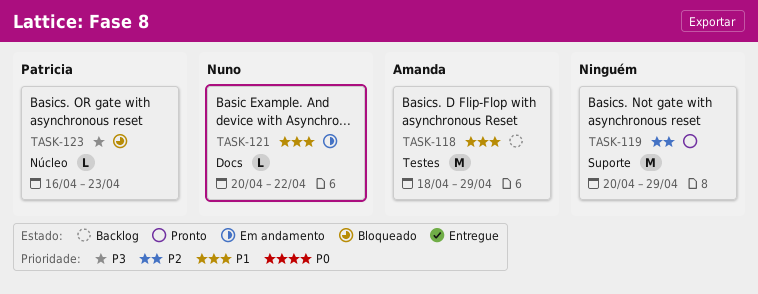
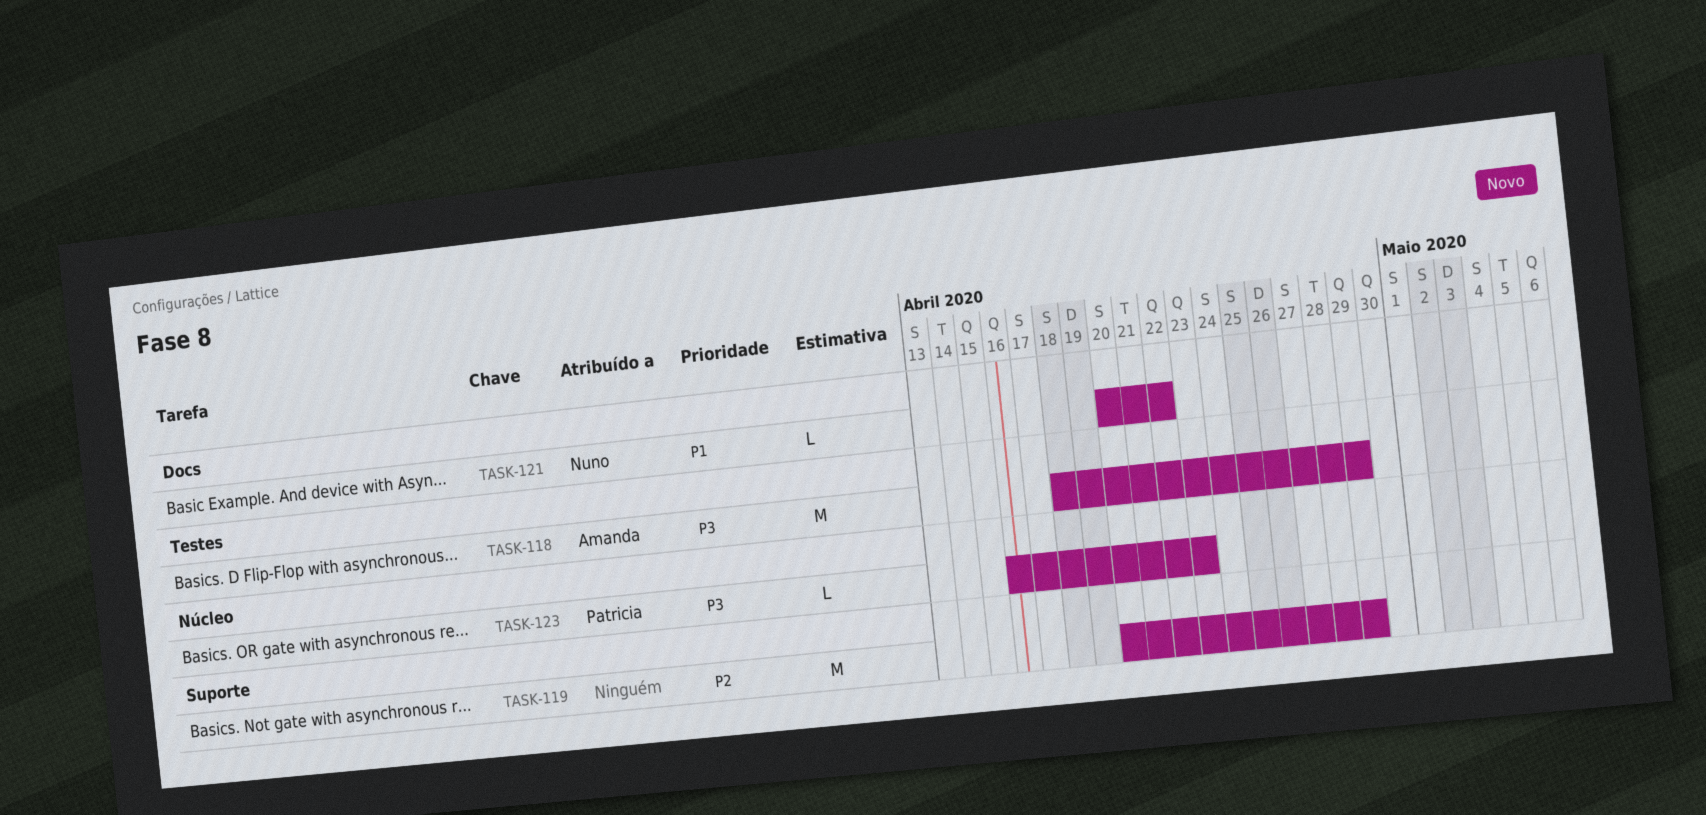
TASK-118, priority: P1 -> P3

